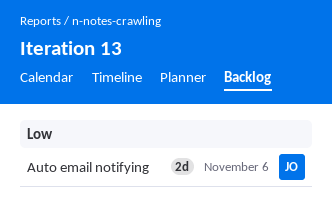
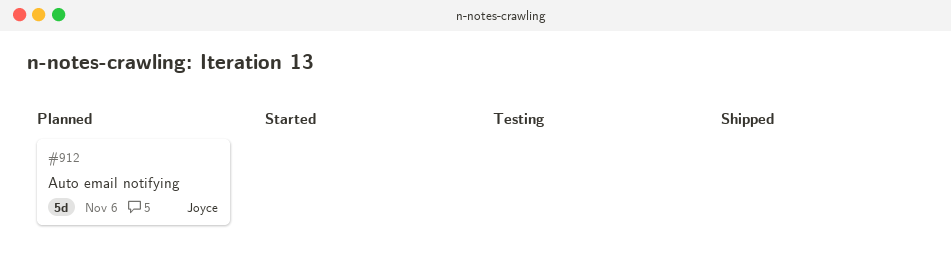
Auto email notifying, estimate: 2d -> 5d

